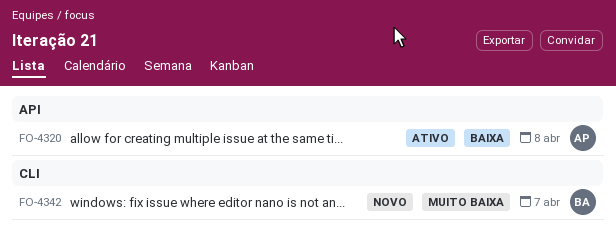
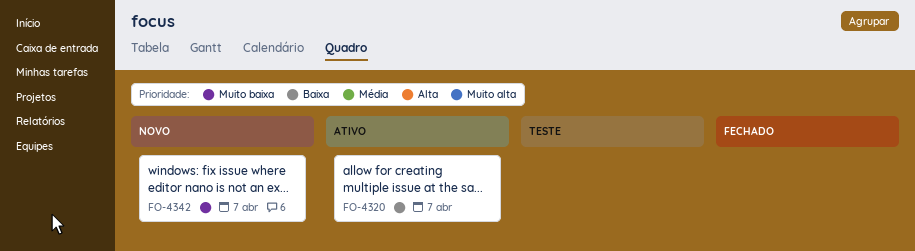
FO-4320, due: Apr 8 -> Apr 7

